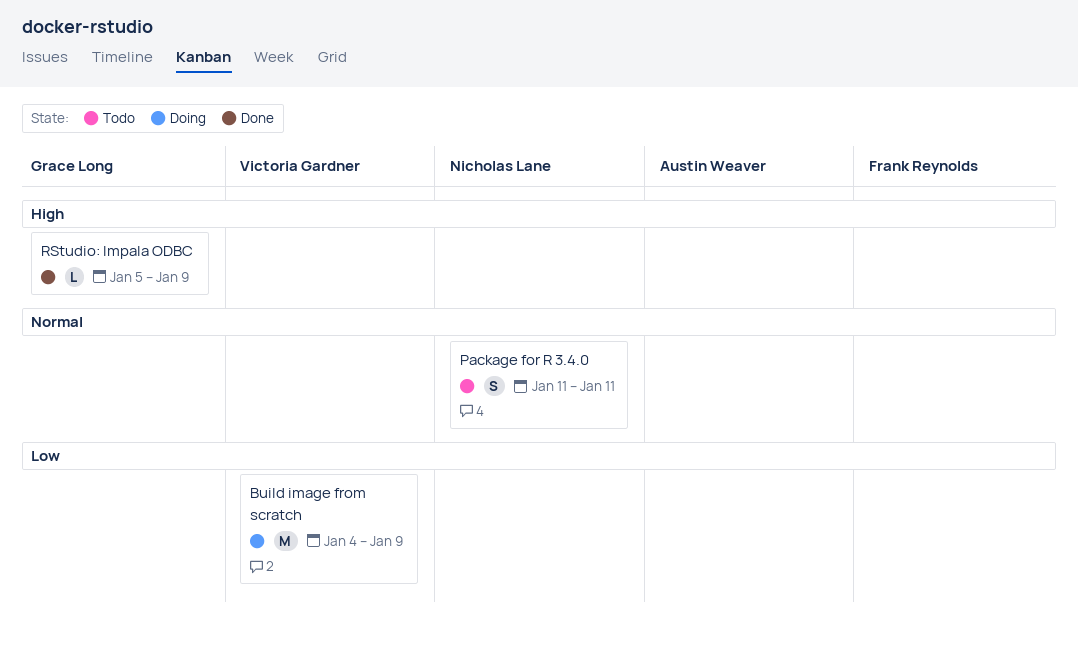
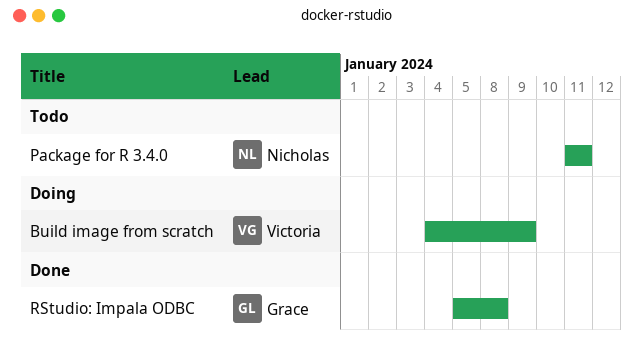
RStudio: Impala ODBC, due: Jan 9 -> Jan 8

